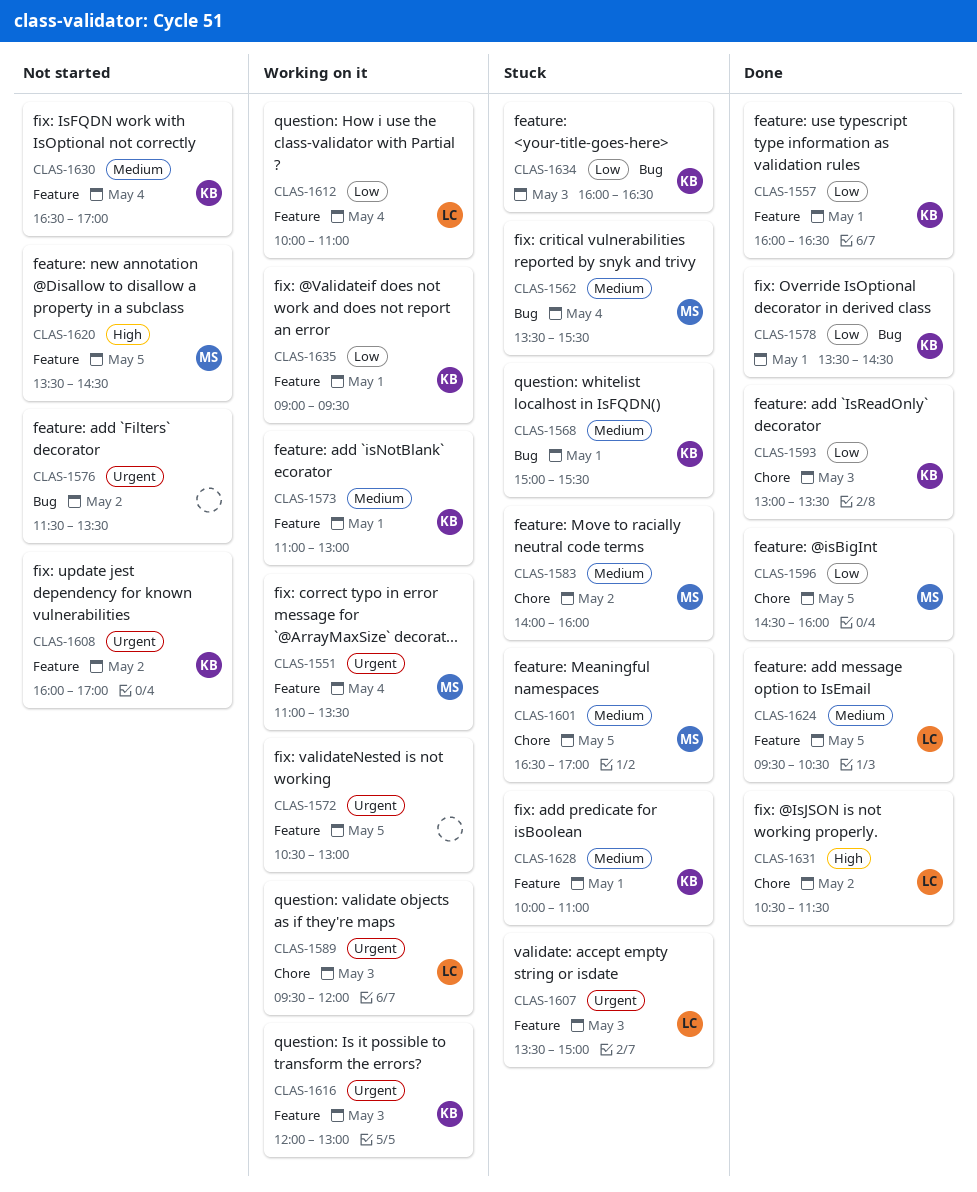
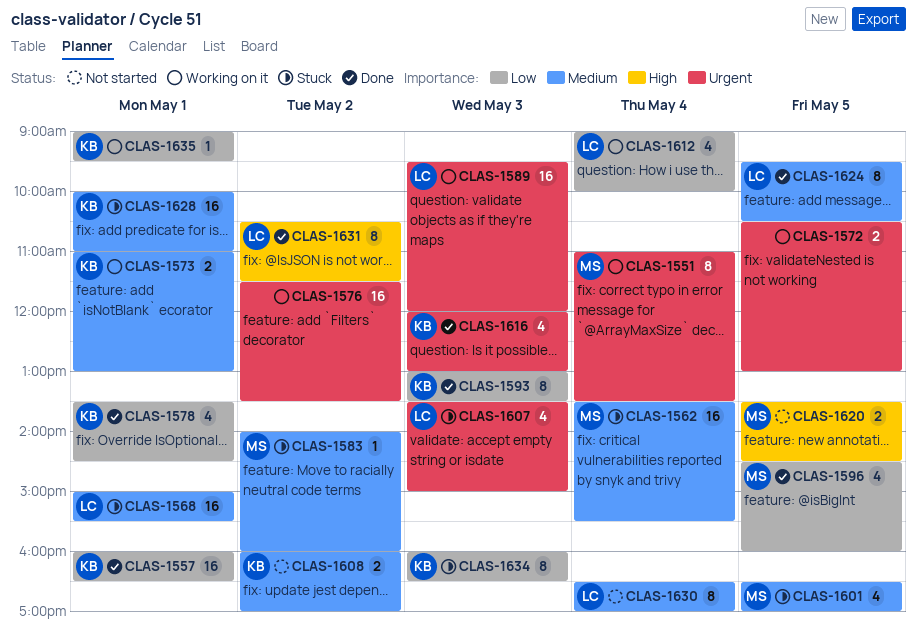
CLAS-1568, owner: KB -> LC
CLAS-1576, status: Not started -> Working on it
CLAS-1608, priority: Urgent -> Medium
CLAS-1612, begins: 10:00 -> 09:00
CLAS-1612, ends: 11:00 -> 10:00
CLAS-1616, status: Working on it -> Done
CLAS-1630, owner: KB -> LC

